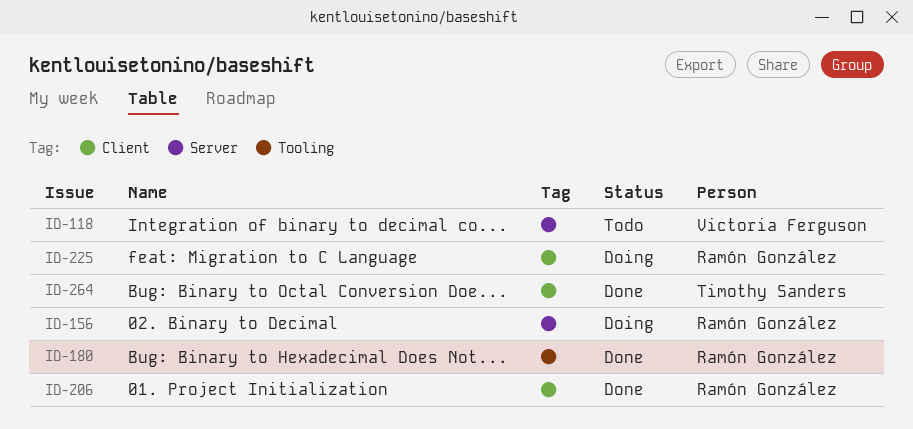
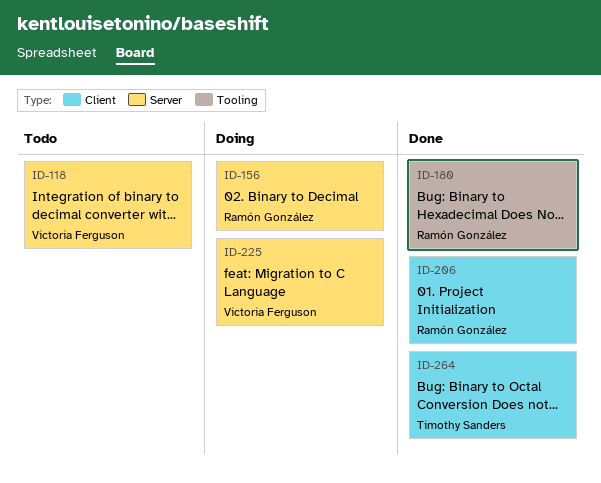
ID-225, owner: Ramón González -> Victoria Ferguson
ID-225, label: Client -> Server

